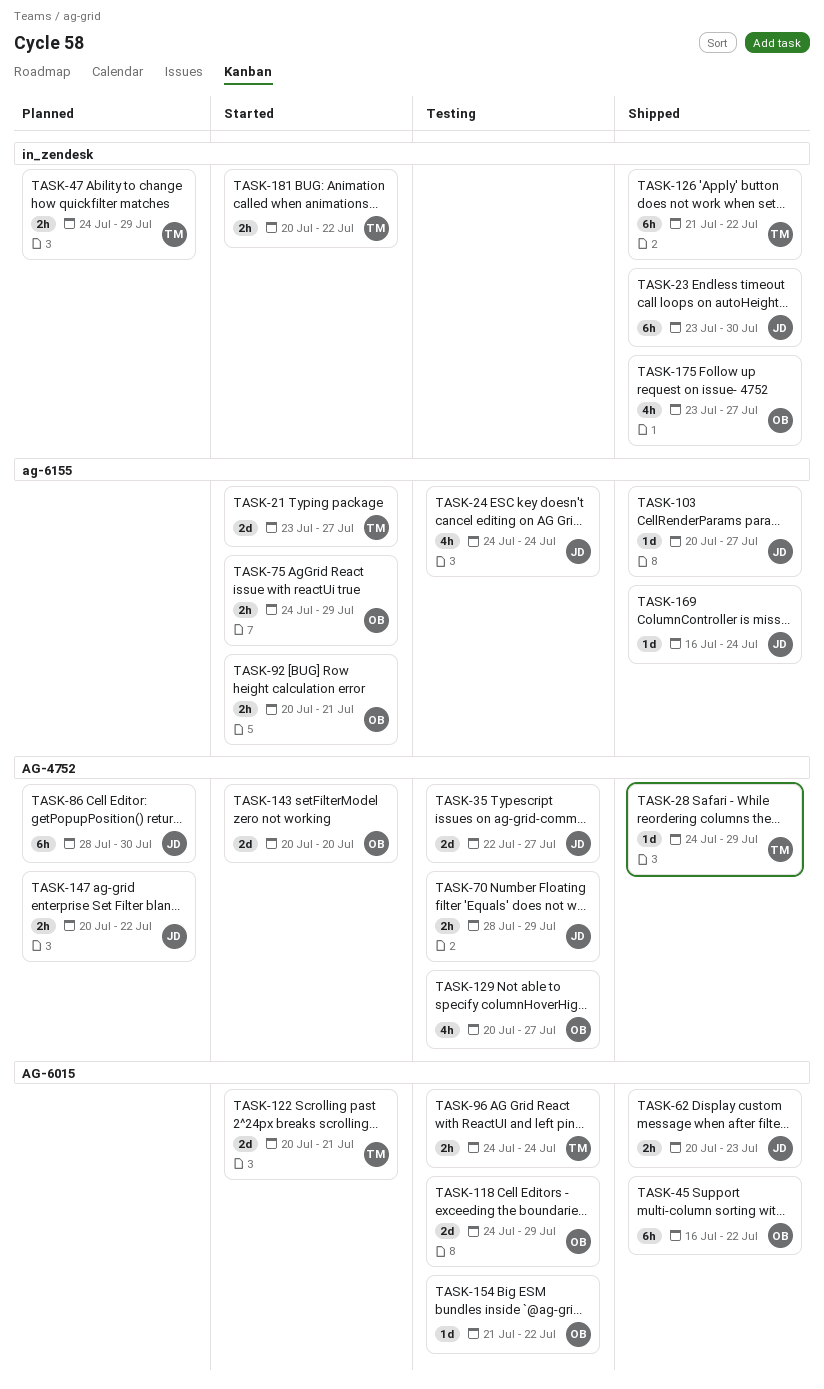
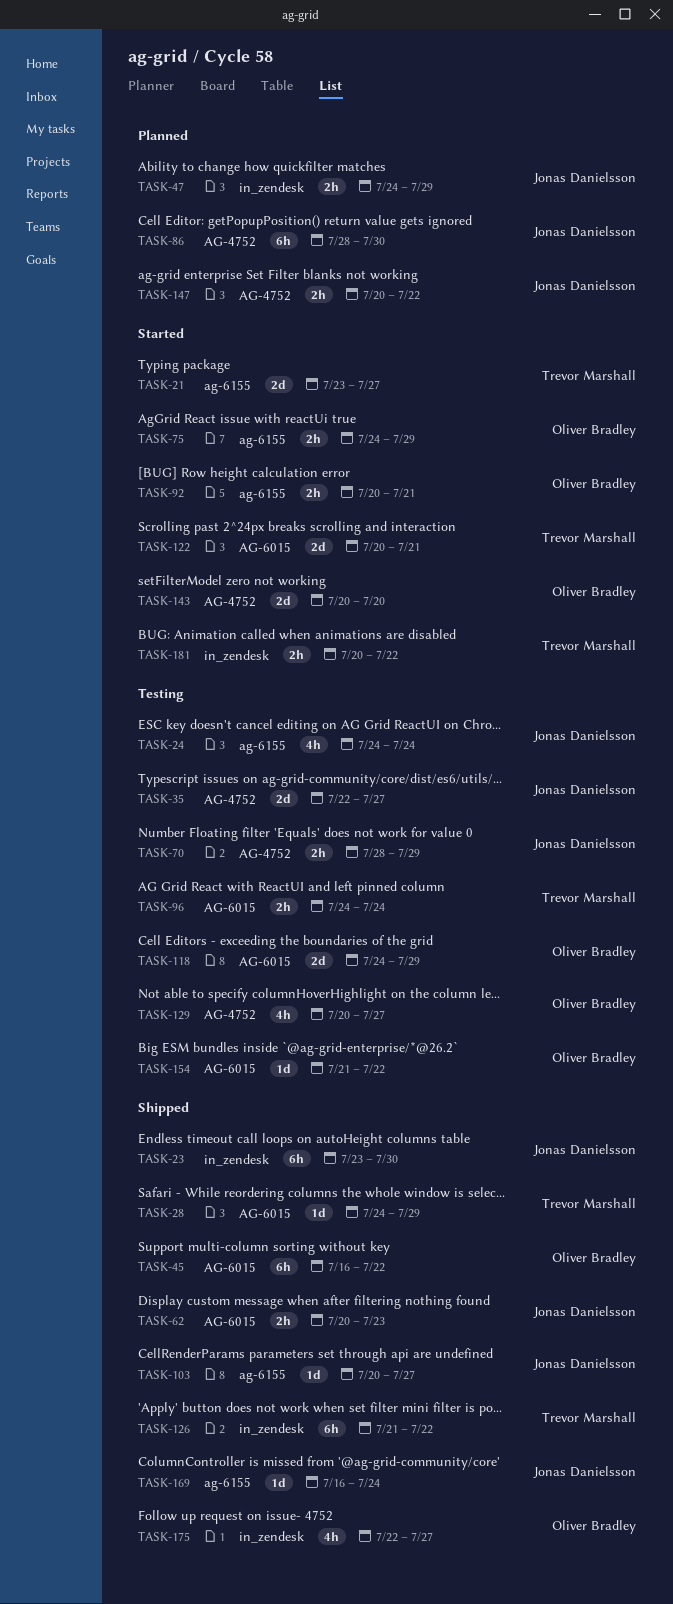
TASK-28, label: AG-4752 -> AG-6015
TASK-47, owner: Trevor Marshall -> Jonas Danielsson
TASK-175, start: Jul 23 -> Jul 22

